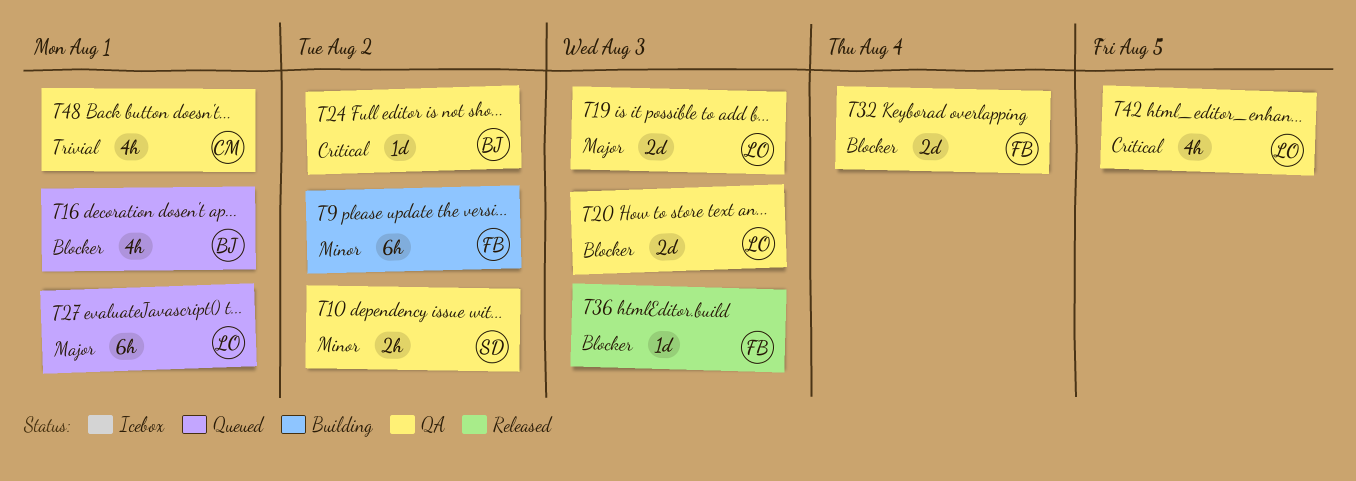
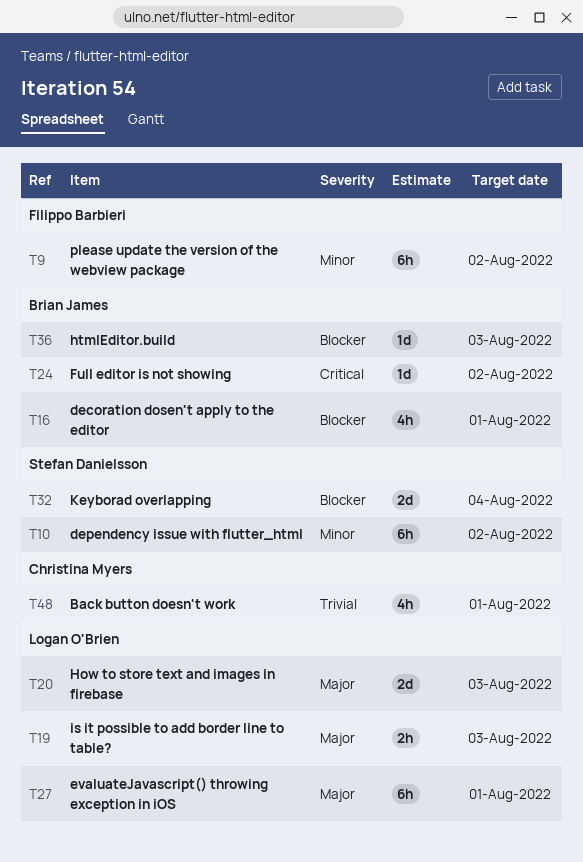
T10, estimate: 2h -> 6h
T19, estimate: 2d -> 2h
T20, priority: Blocker -> Major
T32, owner: Filippo Barbieri -> Stefan Danielsson
T36, owner: Filippo Barbieri -> Brian James
T42: present -> none

